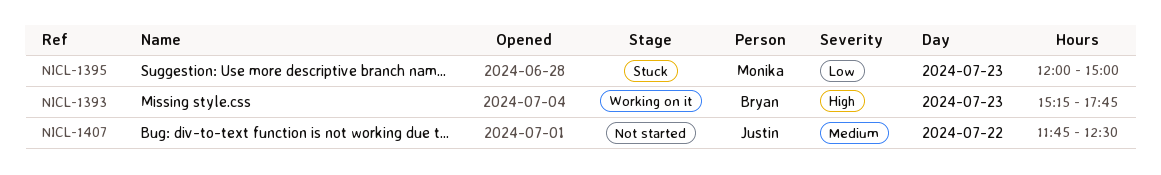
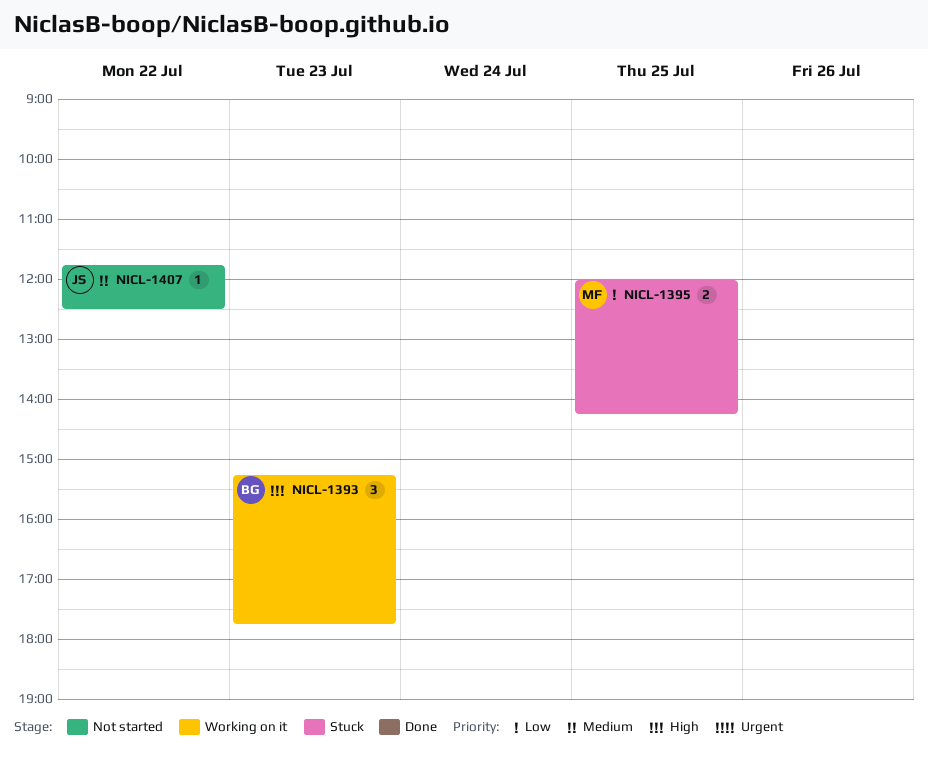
NICL-1395, day: Jul 23 -> Jul 25
NICL-1395, ends: 15:00 -> 14:15

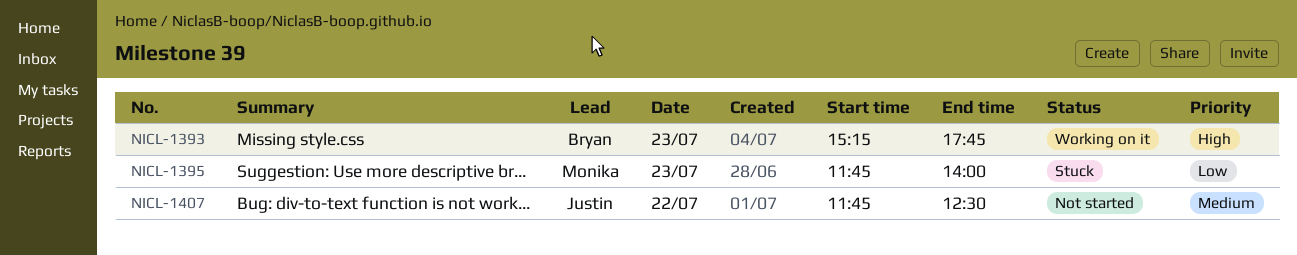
NICL-1395, day: Jul 25 -> Jul 23
NICL-1395, begins: 12:00 -> 11:45
NICL-1395, ends: 14:15 -> 14:00

